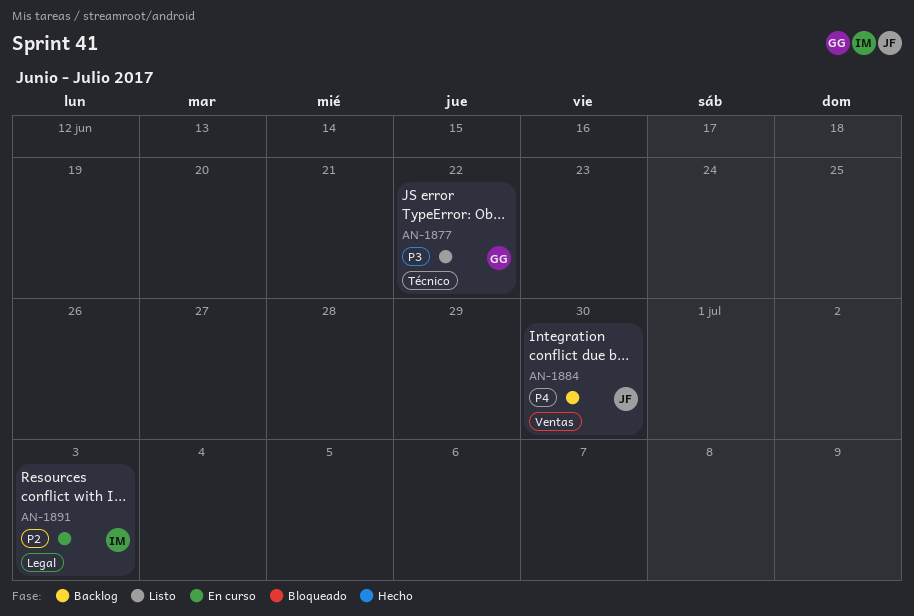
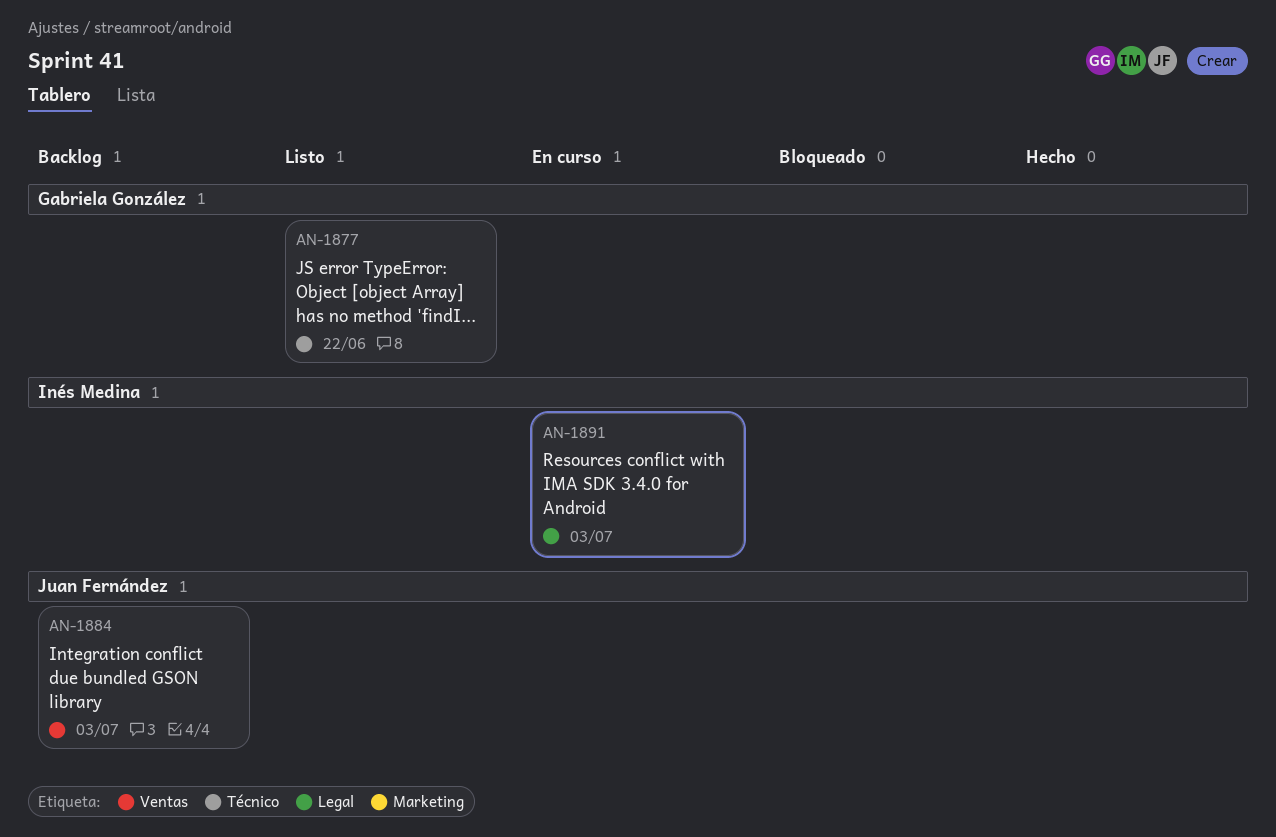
AN-1884, due: Jun 30 -> Jul 3

